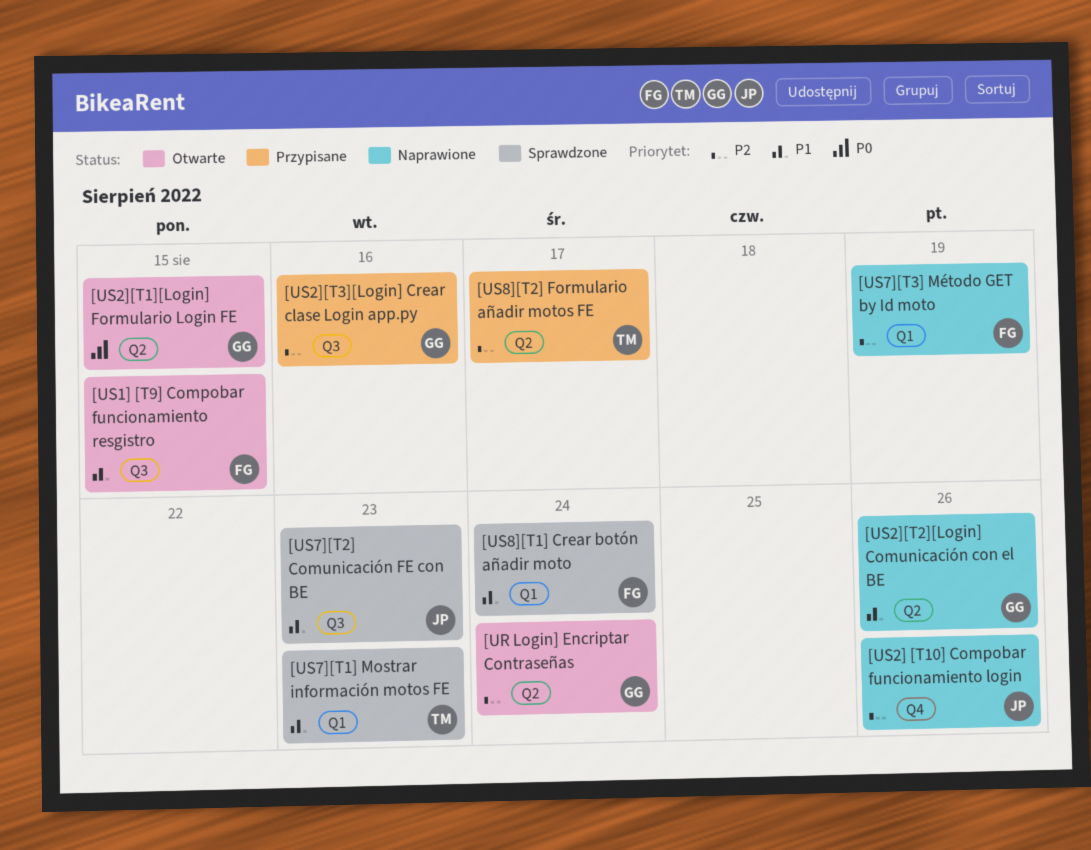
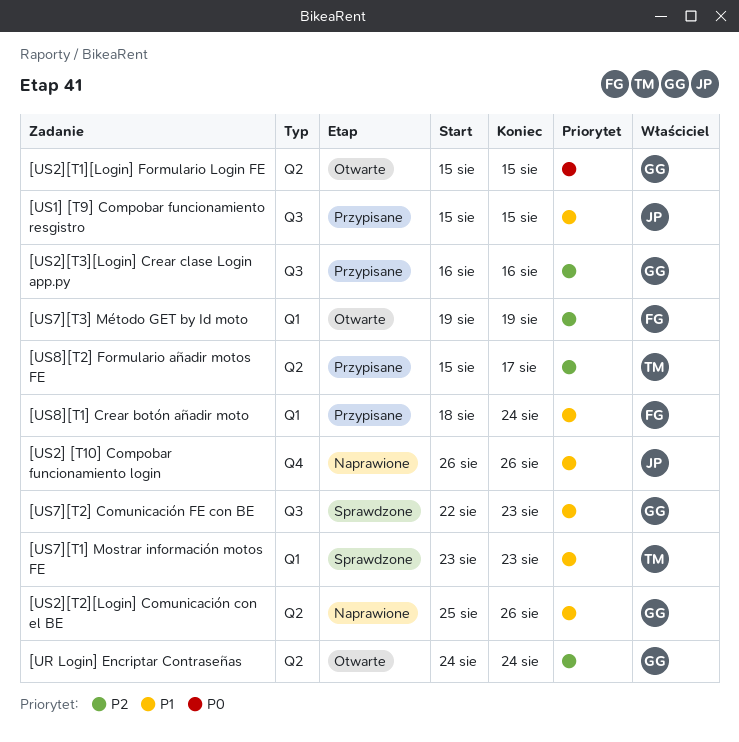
[US1] [T9] Compobar funcionamiento resgistro, status: Otwarte -> Przypisane
[US1] [T9] Compobar funcionamiento resgistro, owner: FG -> JP
[US2] [T10] Compobar funcionamiento login, priority: P2 -> P1
[US7][T2] Comunicación FE con BE, owner: JP -> GG
[US7][T3] Método GET by Id moto, status: Naprawione -> Otwarte
[US8][T1] Crear botón añadir moto, status: Sprawdzone -> Przypisane

